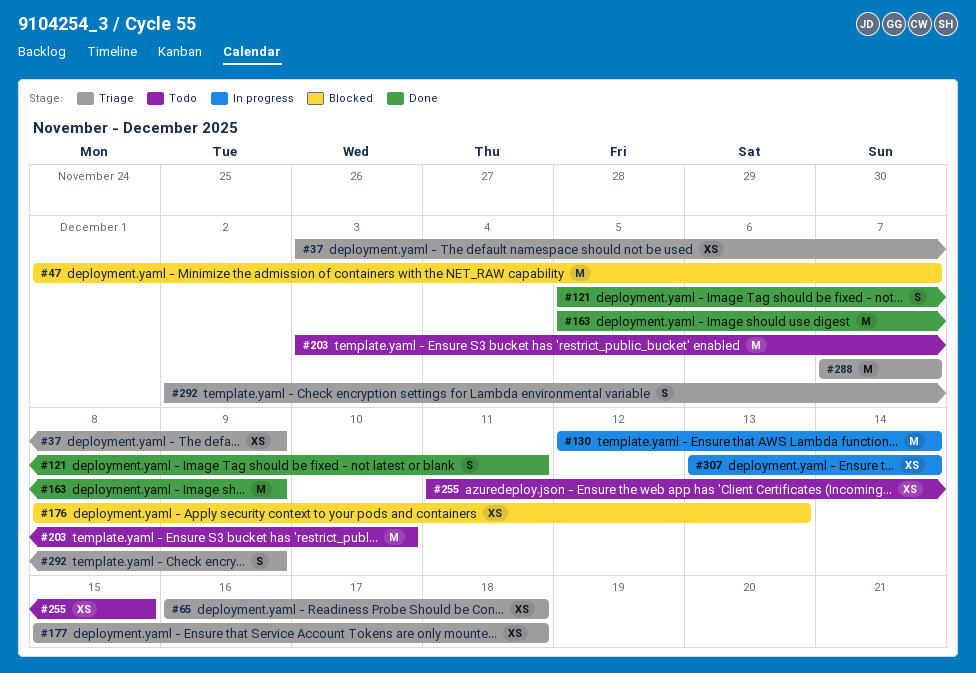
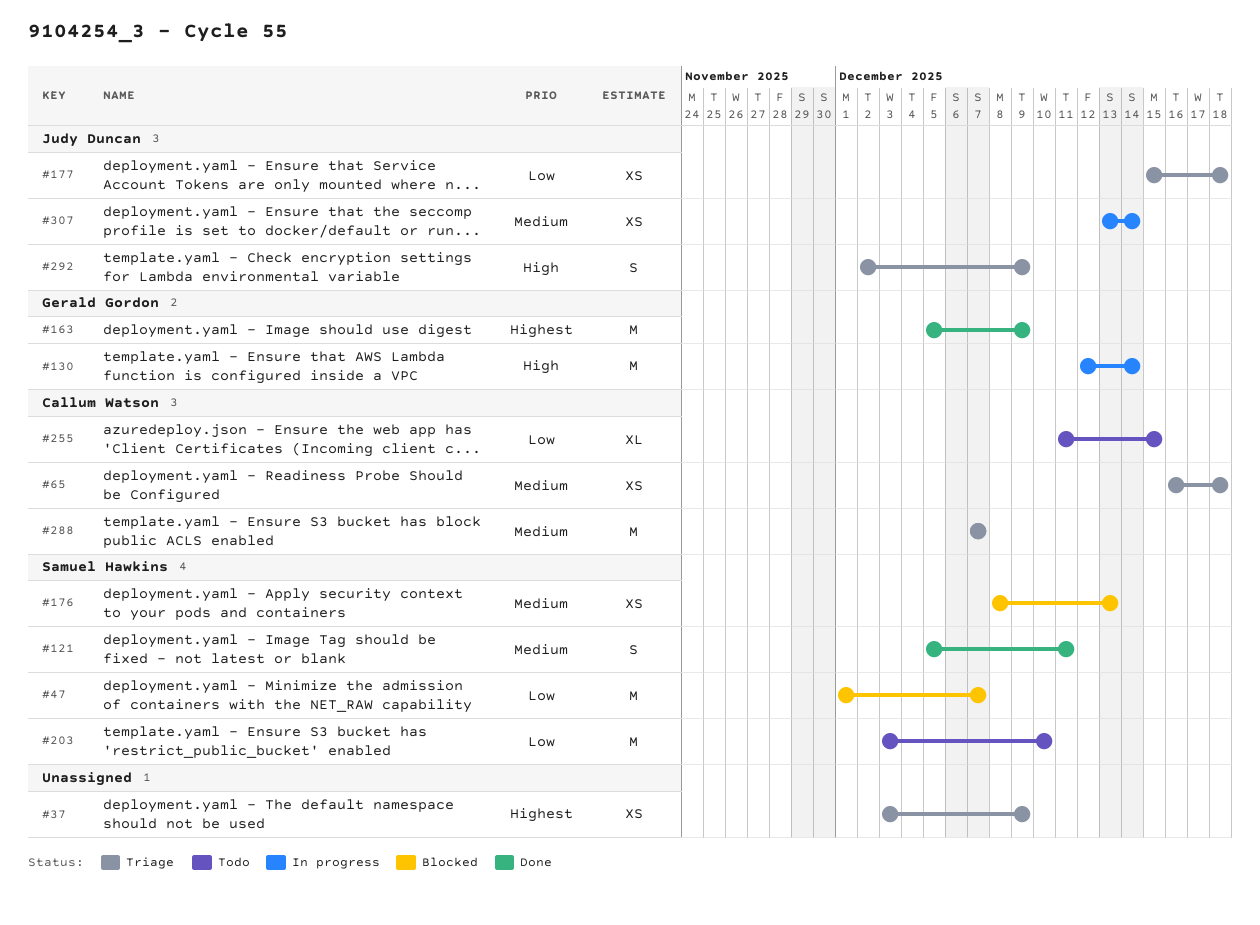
#255, estimate: XS -> XL

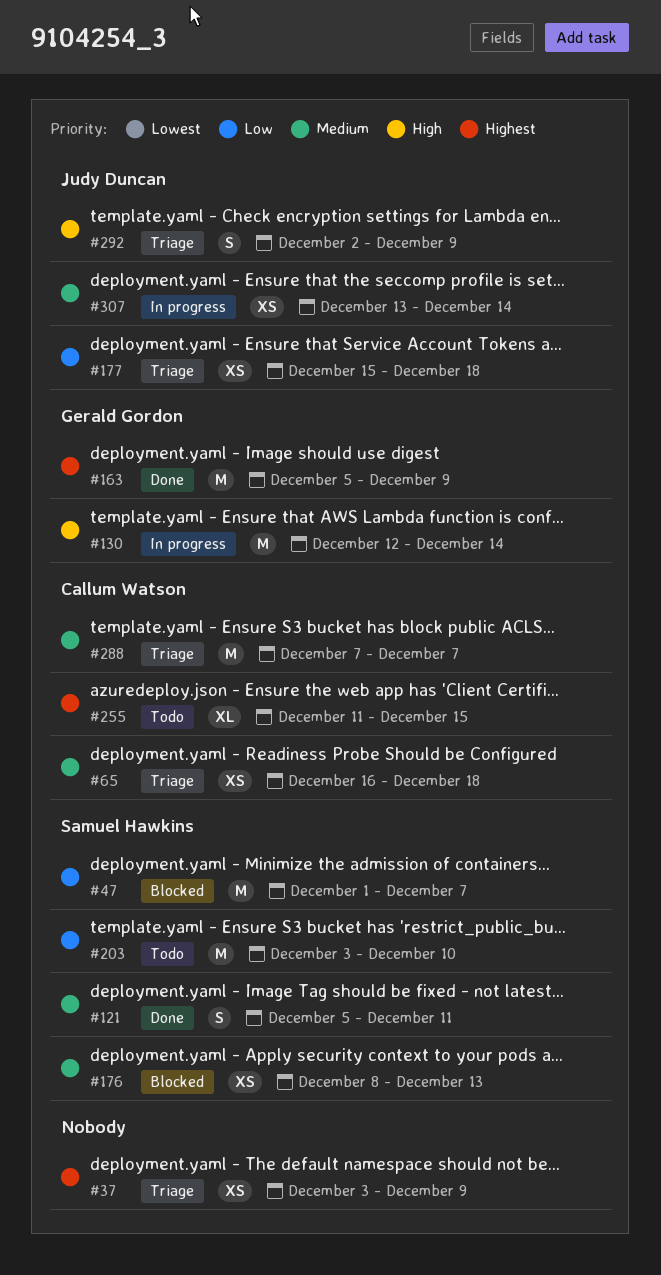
#255, priority: Low -> Highest

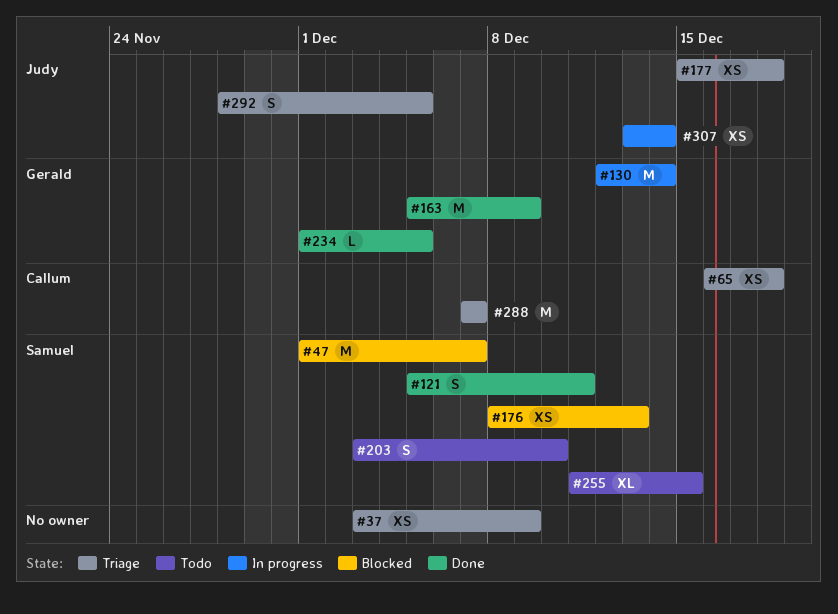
#203, estimate: M -> S
#234: none -> present
#255, owner: Callum Watson -> Samuel Hawkins
#292, start: Dec 2 -> Nov 28
#292, due: Dec 9 -> Dec 5

